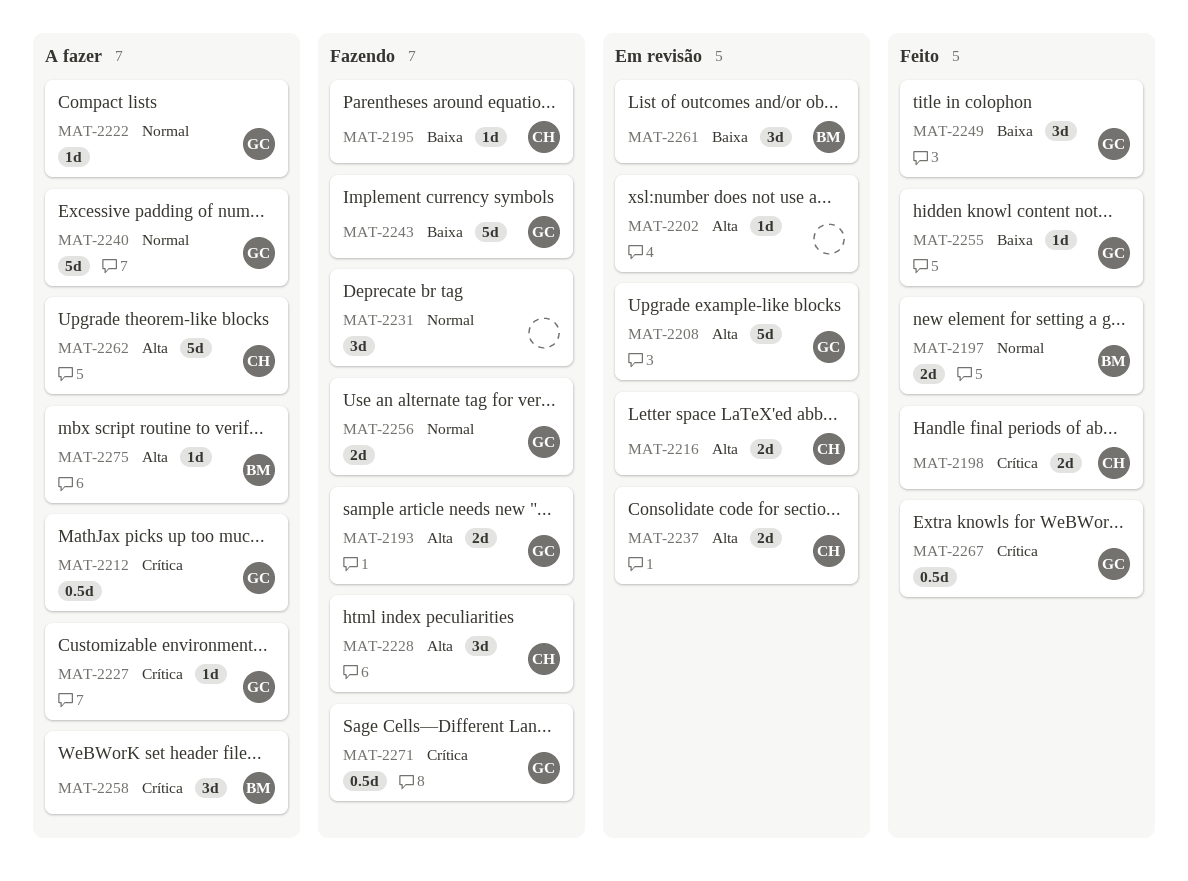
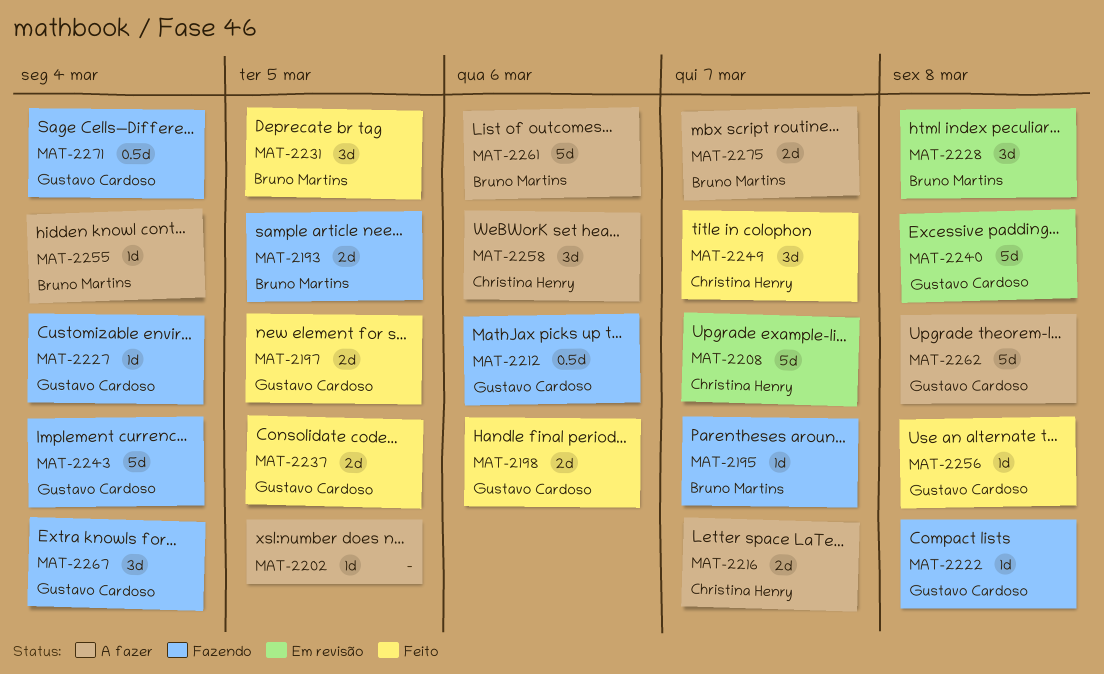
MAT-2193, owner: Gustavo Cardoso -> Bruno Martins
MAT-2195, owner: Christina Henry -> Bruno Martins
MAT-2197, owner: Bruno Martins -> Gustavo Cardoso
MAT-2198, owner: Christina Henry -> Gustavo Cardoso
MAT-2202, status: Em revisão -> A fazer
MAT-2208, owner: Gustavo Cardoso -> Christina Henry
MAT-2212, status: A fazer -> Fazendo
MAT-2216, status: Em revisão -> A fazer
MAT-2222, status: A fazer -> Fazendo
MAT-2227, status: A fazer -> Fazendo
MAT-2228, status: Fazendo -> Em revisão
MAT-2228, owner: Christina Henry -> Bruno Martins
MAT-2231, status: Fazendo -> Feito
MAT-2231, owner: none -> Bruno Martins
MAT-2237, status: Em revisão -> Feito
MAT-2237, owner: Christina Henry -> Gustavo Cardoso
MAT-2240, status: A fazer -> Em revisão
MAT-2249, owner: Gustavo Cardoso -> Christina Henry
MAT-2255, status: Feito -> A fazer
MAT-2255, owner: Gustavo Cardoso -> Bruno Martins
MAT-2256, status: Fazendo -> Feito
MAT-2256, estimate: 2d -> 1d
MAT-2258, owner: Bruno Martins -> Christina Henry
MAT-2261, status: Em revisão -> A fazer
MAT-2261, estimate: 3d -> 5d
MAT-2262, owner: Christina Henry -> Gustavo Cardoso
MAT-2267, status: Feito -> Fazendo
MAT-2267, estimate: 0.5d -> 3d
MAT-2275, estimate: 1d -> 2d

